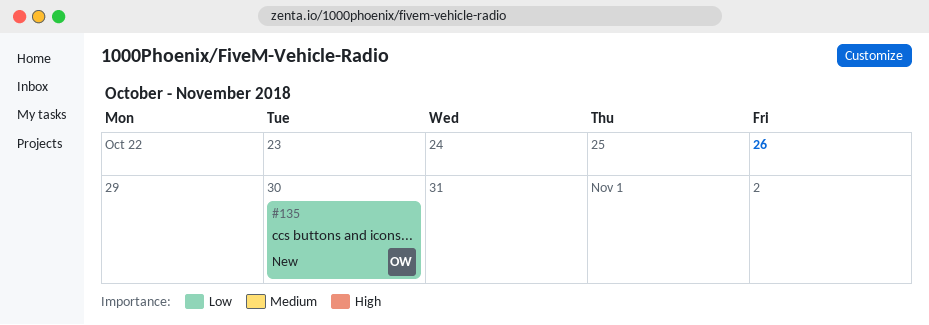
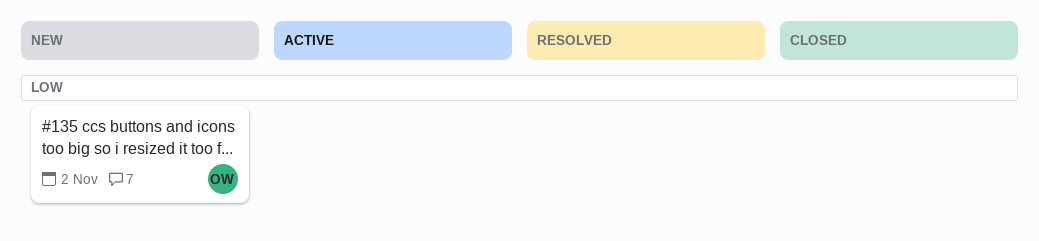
#135, due: Oct 30 -> Nov 2

